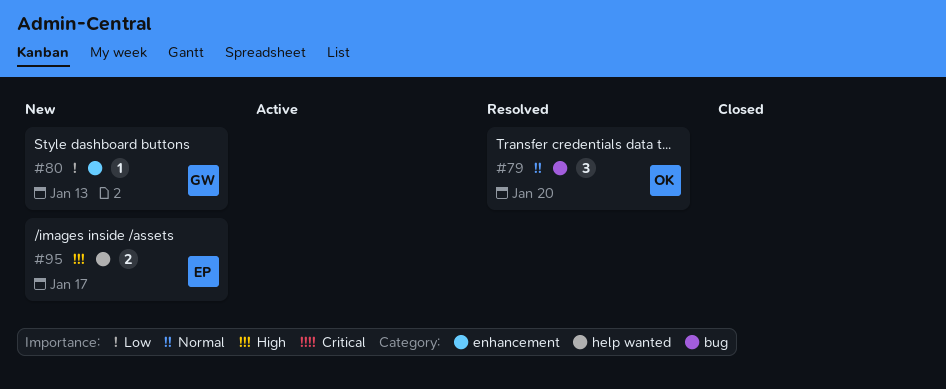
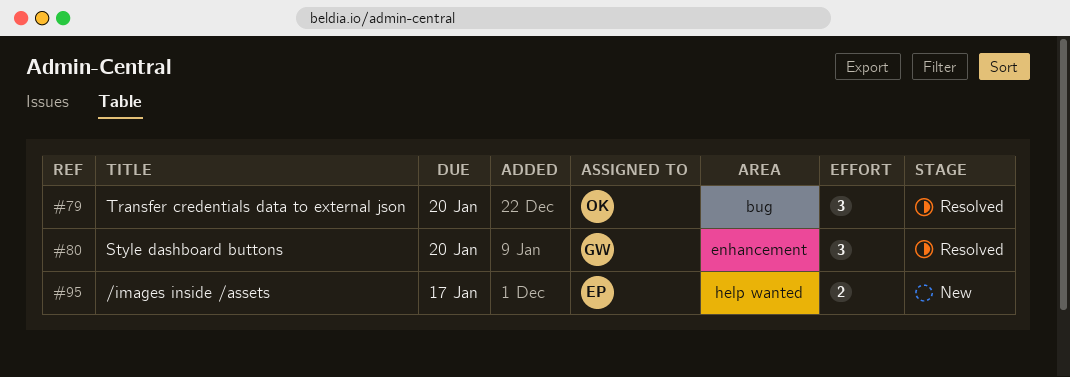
#80, status: New -> Resolved
#80, estimate: 1 -> 3
#80, due: Jan 13 -> Jan 20

